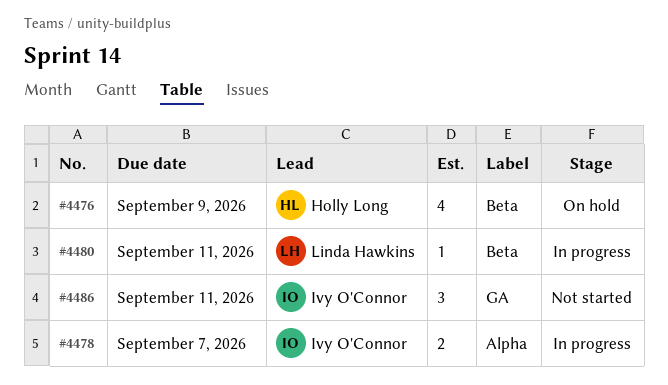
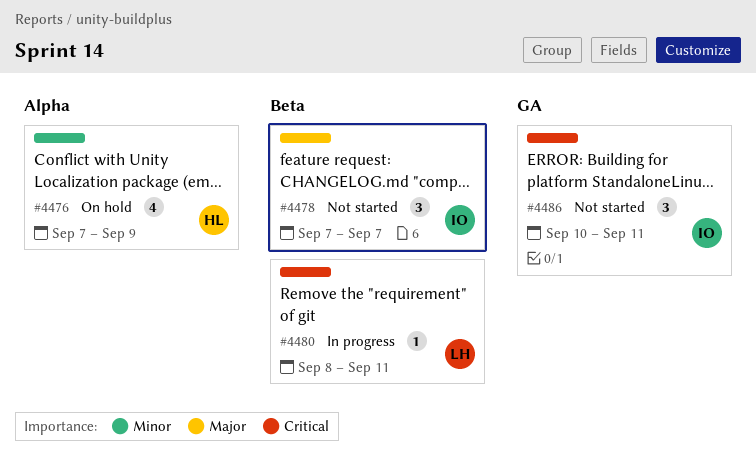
#4476, label: Beta -> Alpha
#4478, status: In progress -> Not started
#4478, label: Alpha -> Beta
#4478, estimate: 2 -> 3

